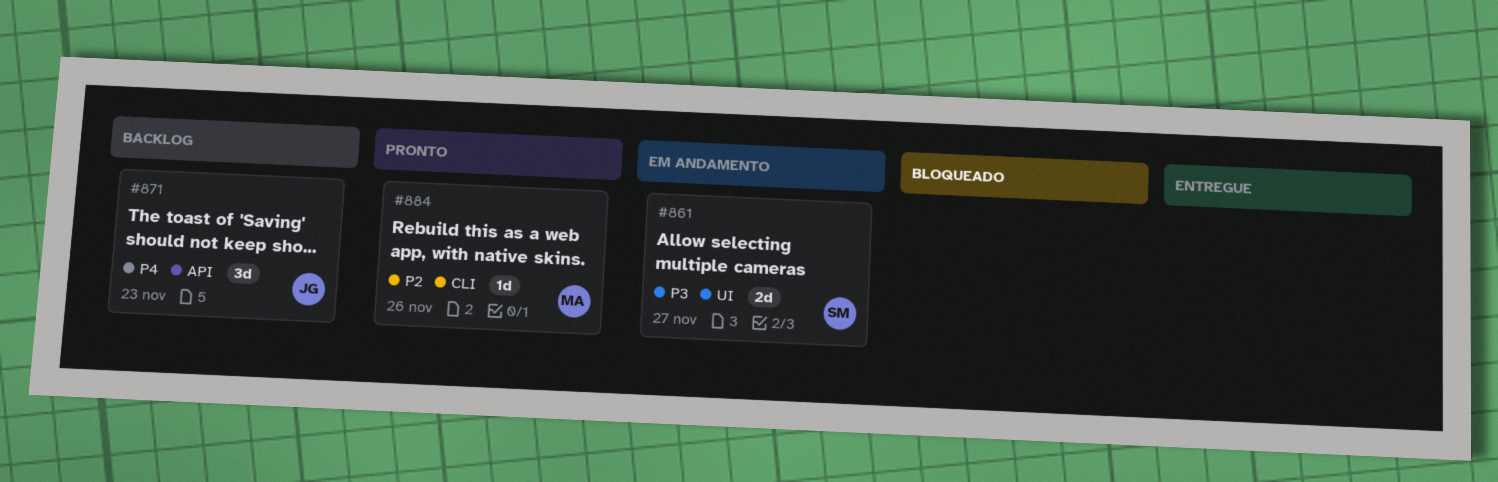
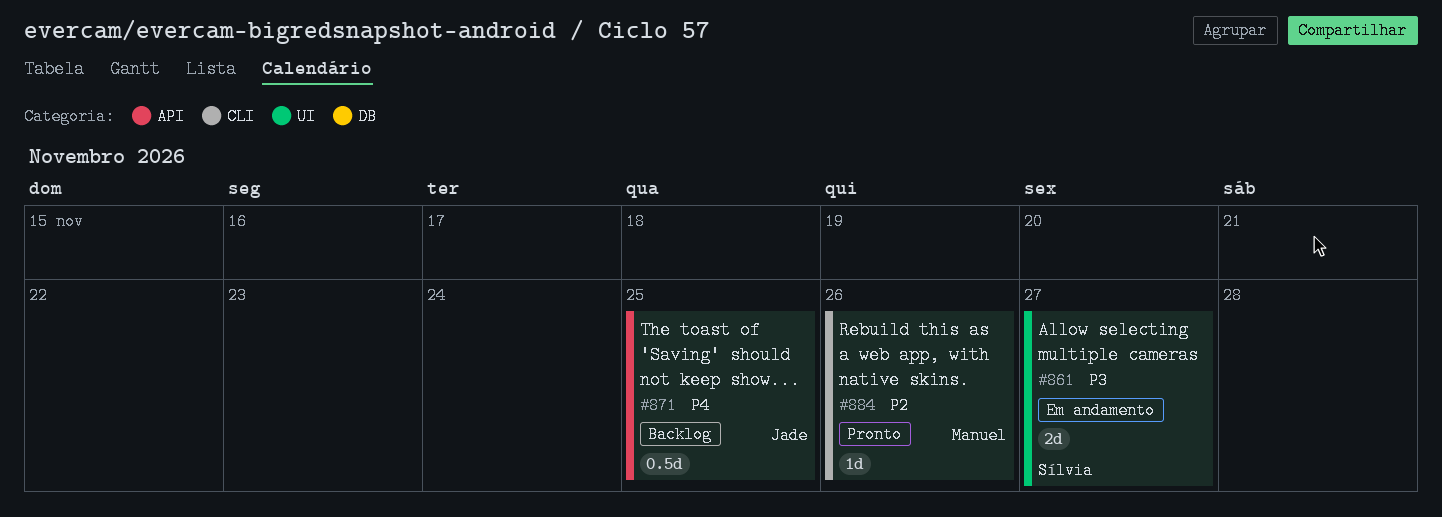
#871, estimate: 3d -> 0.5d
#871, due: Nov 23 -> Nov 25

